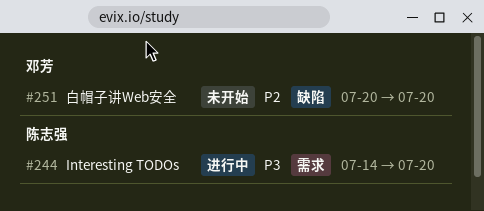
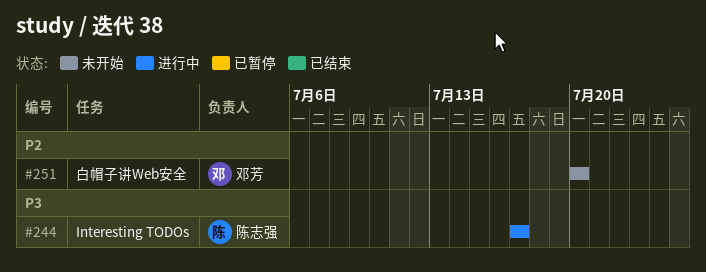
#244, start: Jul 14 -> Jul 17
#244, due: Jul 20 -> Jul 17

